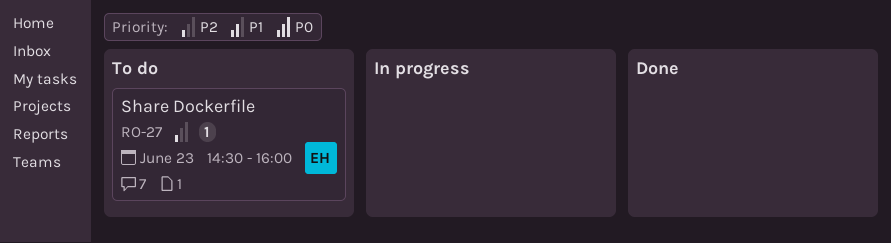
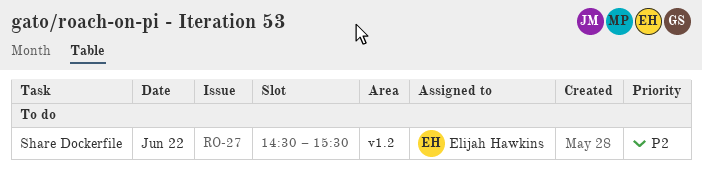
RO-27, day: Jun 23 -> Jun 22
RO-27, ends: 16:00 -> 15:30

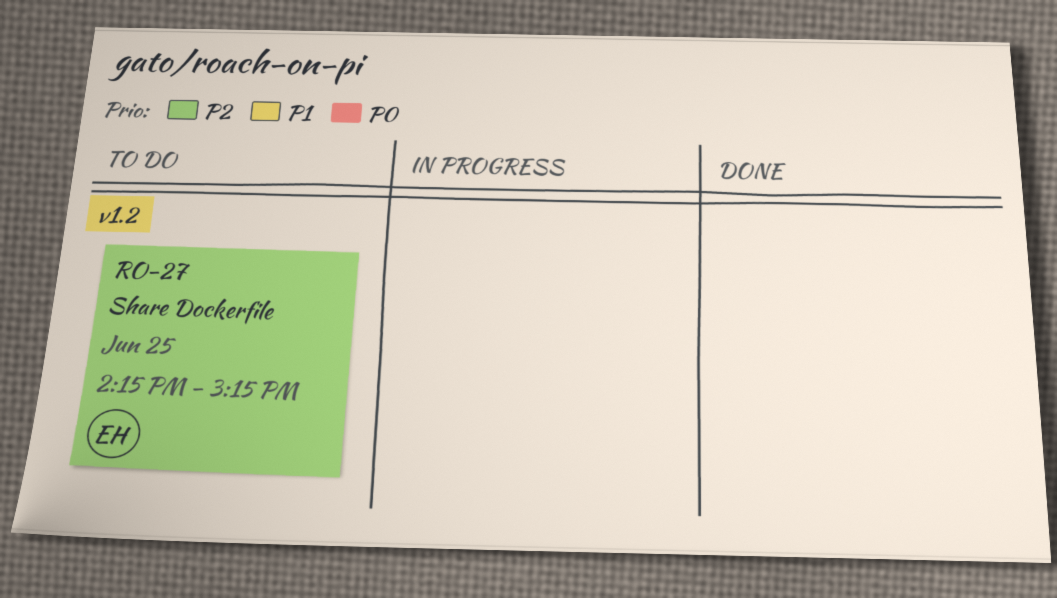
RO-27, day: Jun 22 -> Jun 25
RO-27, begins: 14:30 -> 14:15
RO-27, ends: 15:30 -> 15:15

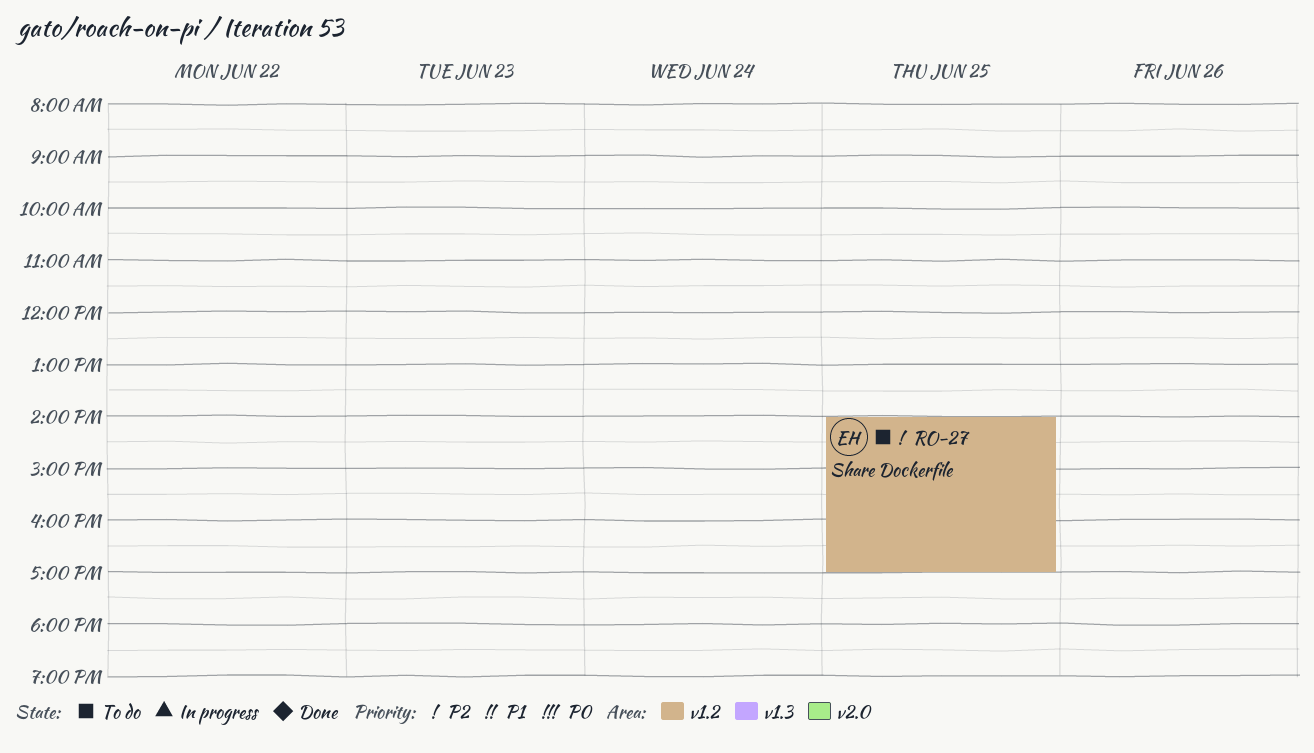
RO-27, begins: 14:15 -> 14:00
RO-27, ends: 15:15 -> 17:00

